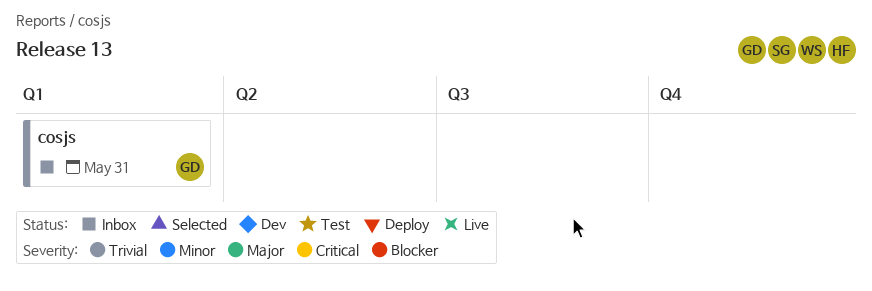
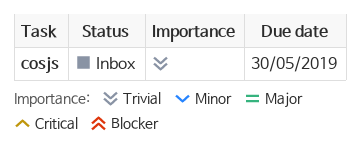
cosjs, due: May 31 -> May 30

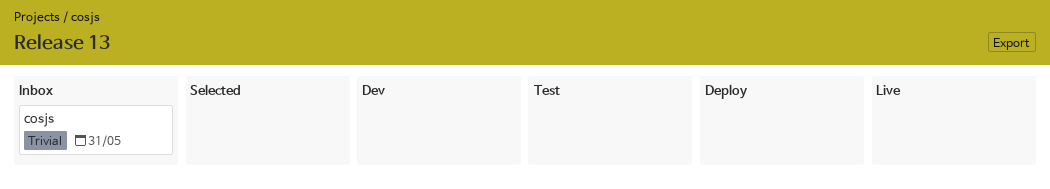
cosjs, due: May 30 -> May 31

